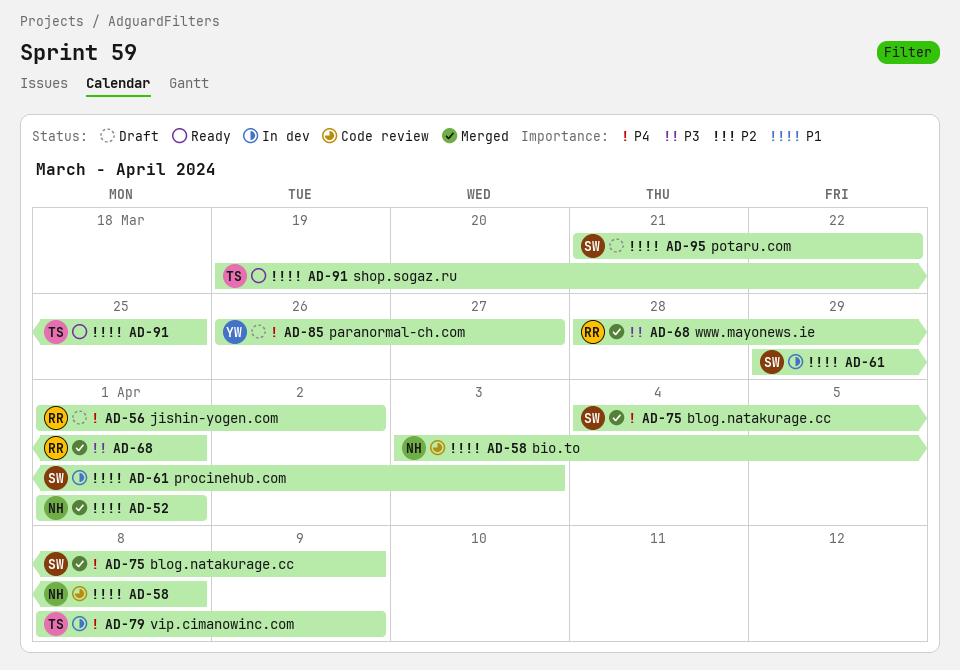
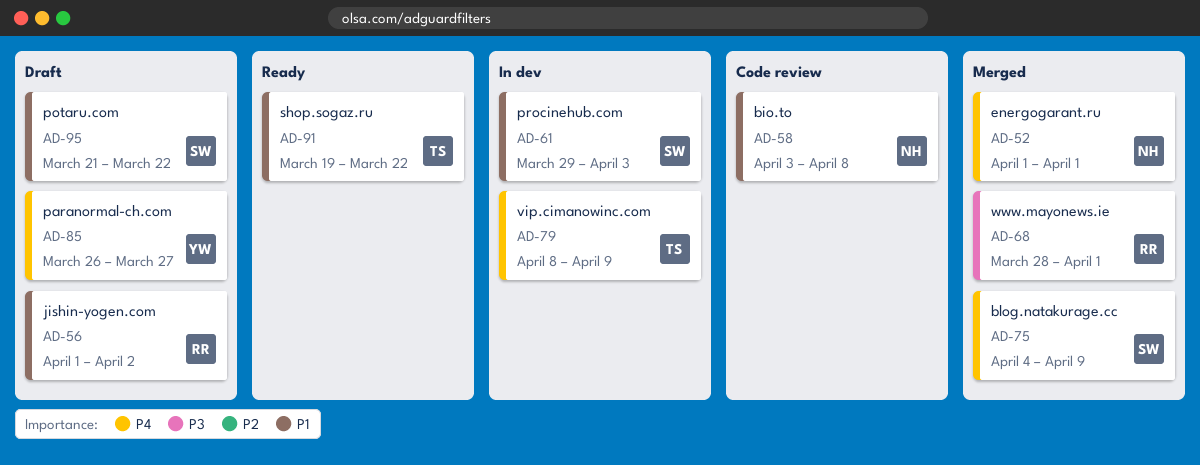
AD-52, priority: P1 -> P4
AD-56, priority: P4 -> P1
AD-91, due: Mar 25 -> Mar 22

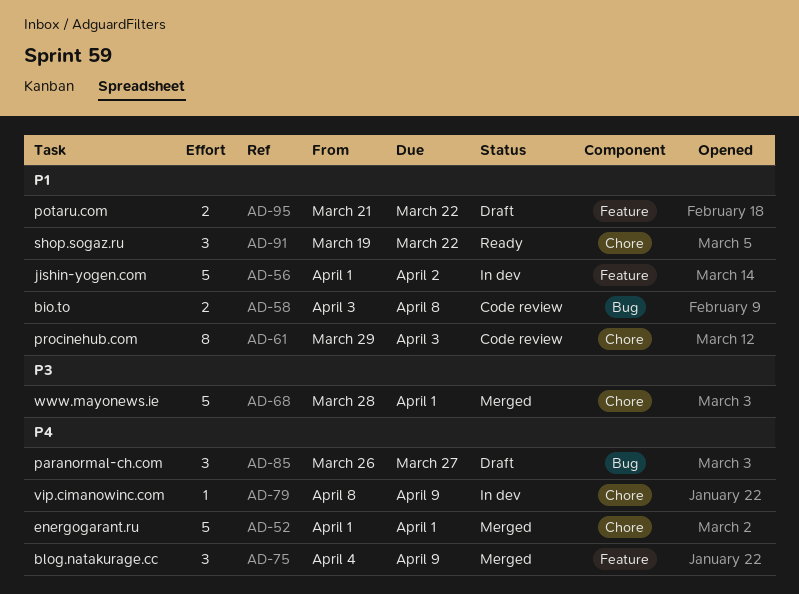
AD-56, status: Draft -> In dev
AD-61, status: In dev -> Code review

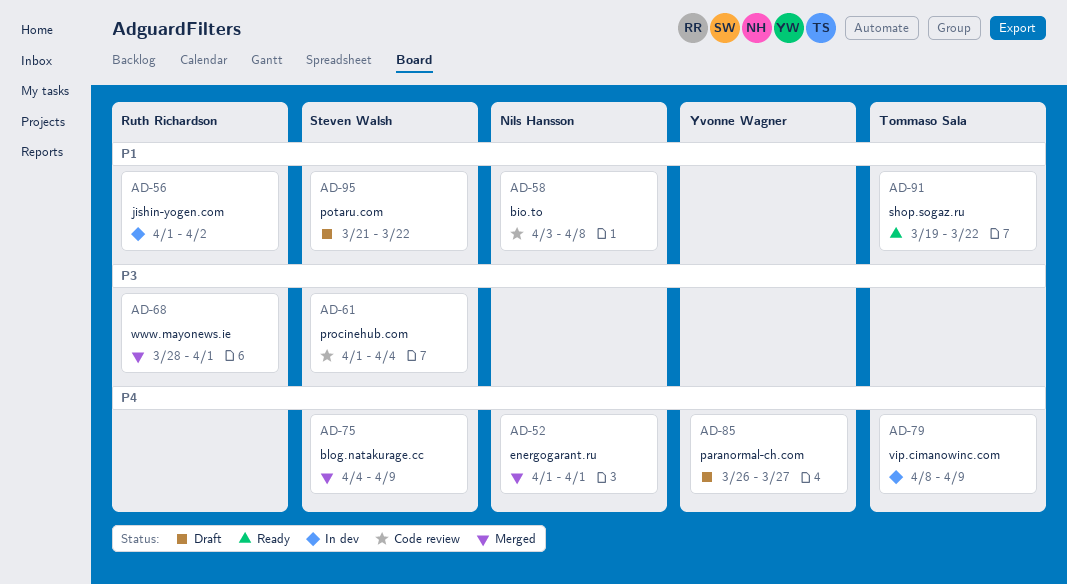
AD-61, priority: P1 -> P3
AD-61, start: Mar 29 -> Apr 1
AD-61, due: Apr 3 -> Apr 4

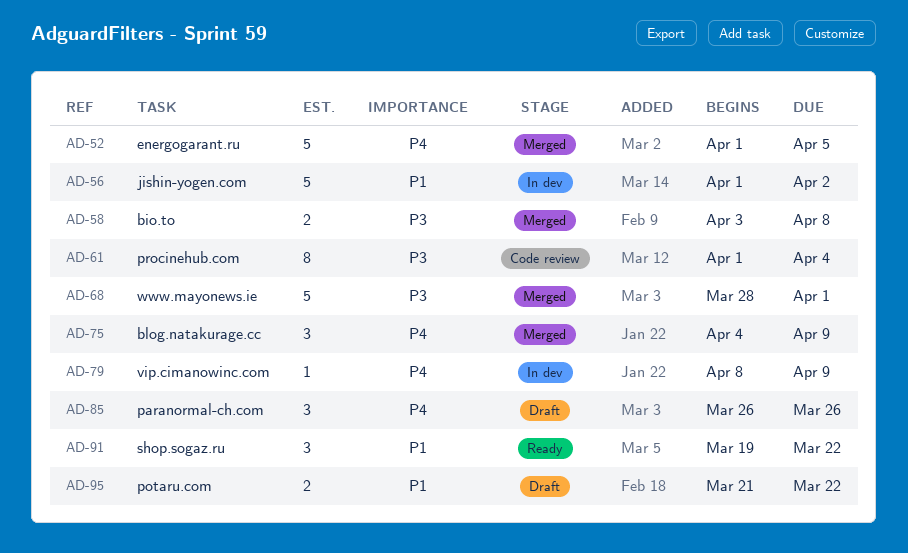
AD-52, due: Apr 1 -> Apr 5
AD-58, status: Code review -> Merged
AD-58, priority: P1 -> P3
AD-85, due: Mar 27 -> Mar 26

